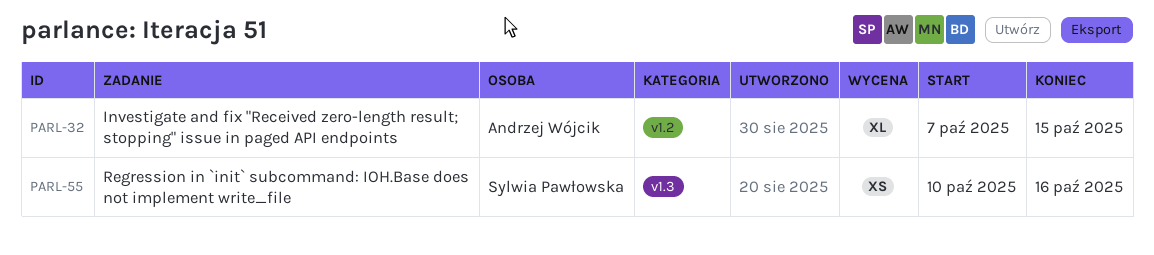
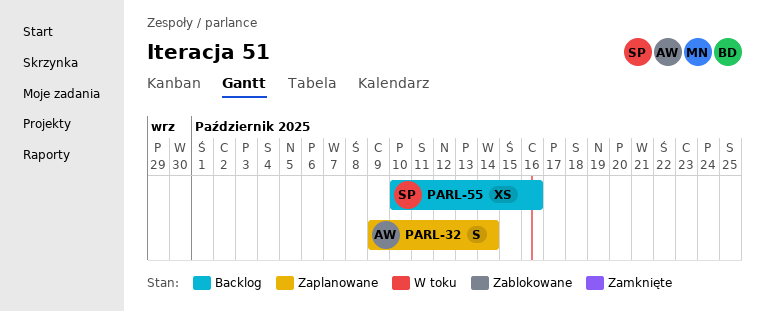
PARL-32, estimate: XL -> S
PARL-32, start: Oct 7 -> Oct 9
PARL-32, due: Oct 15 -> Oct 14

